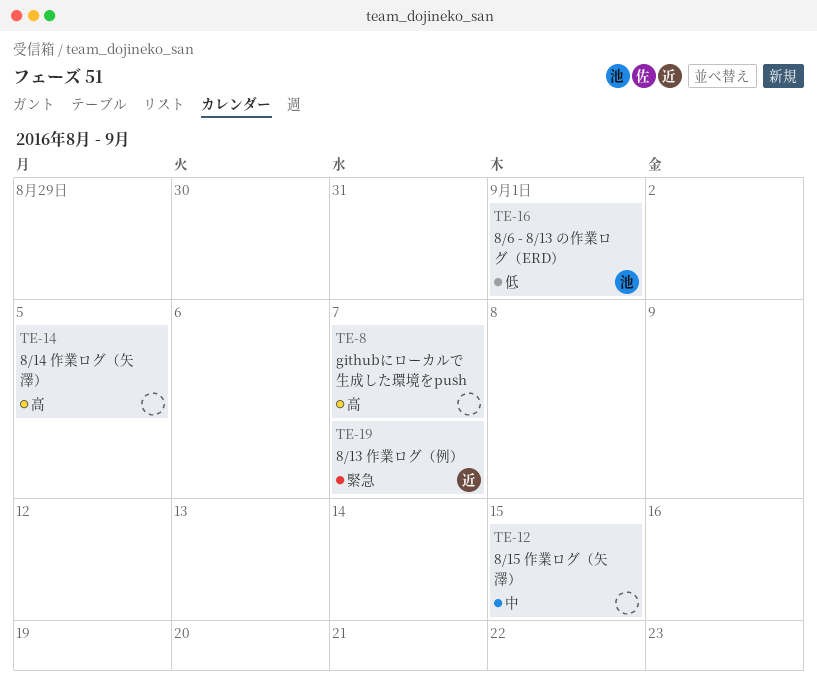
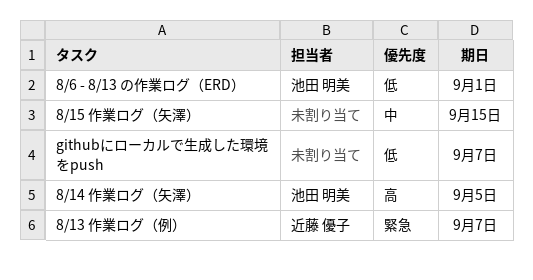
8/14 作業ログ（矢澤）, owner: none -> 池田 明美
githubにローカルで生成した環境をpush, priority: 高 -> 低

